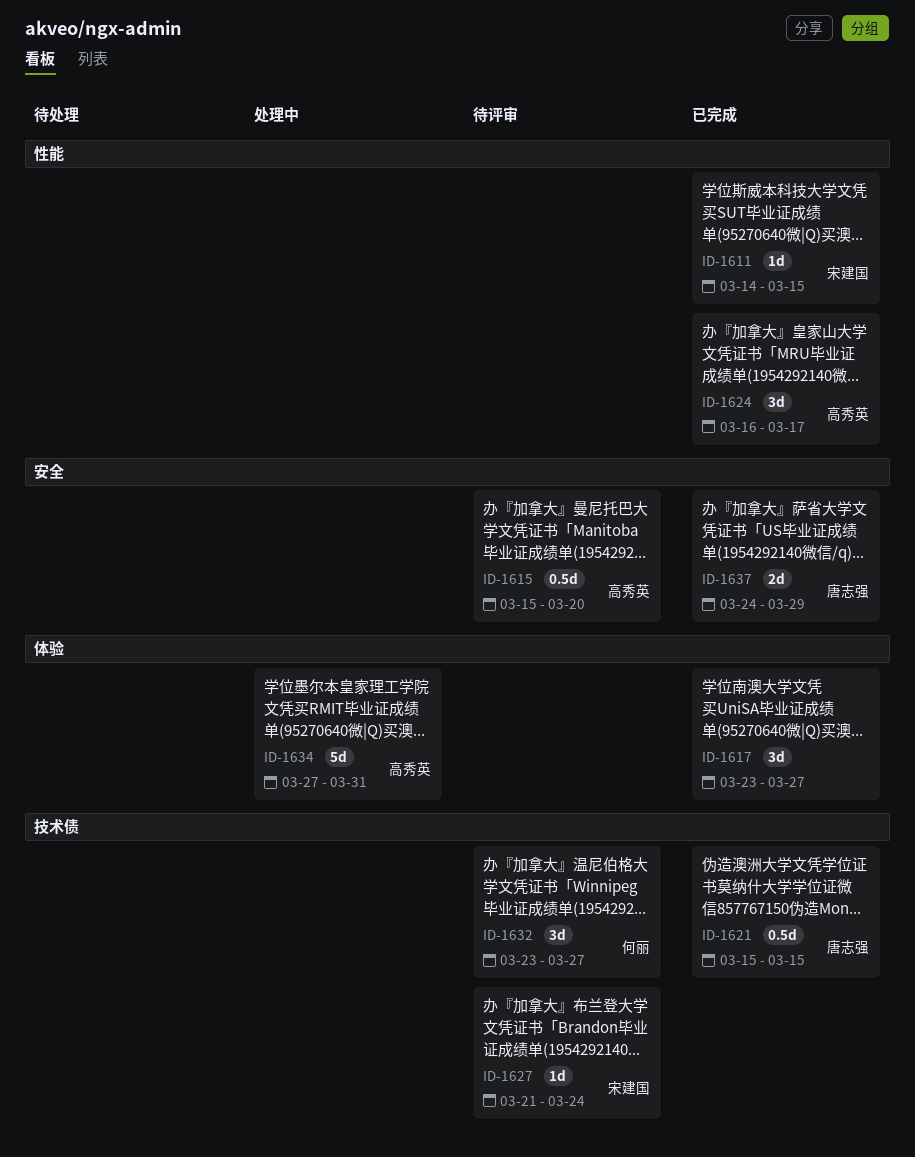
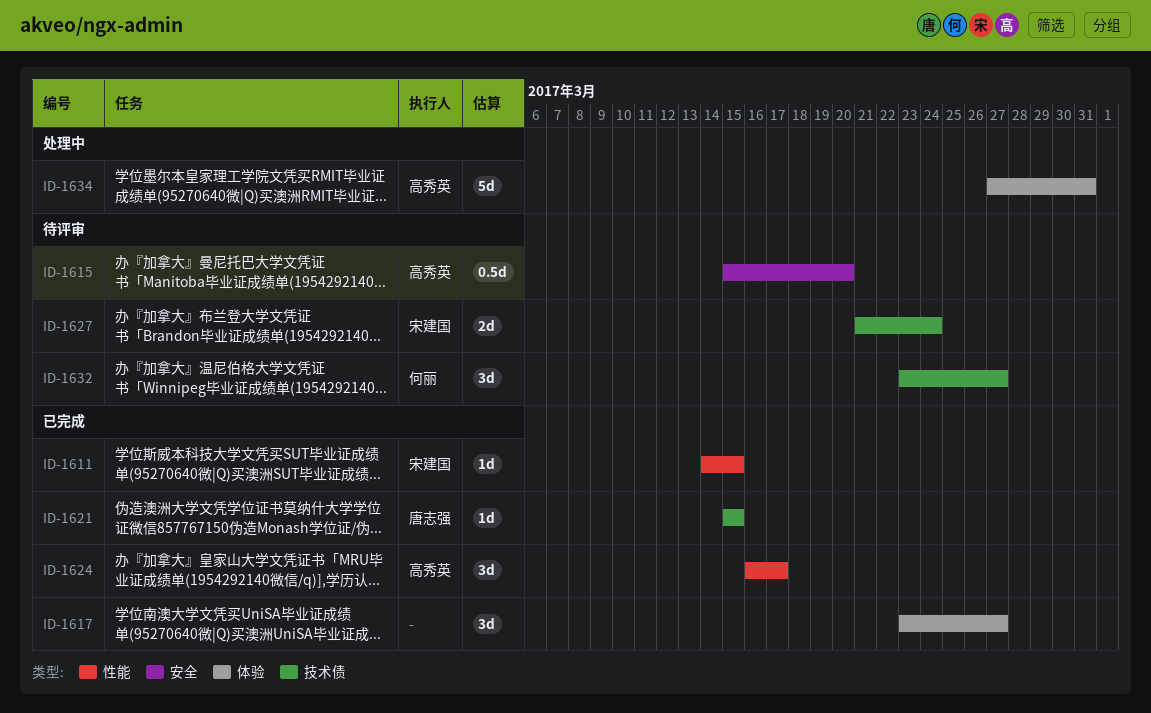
ID-1621, estimate: 0.5d -> 1d
ID-1627, estimate: 1d -> 2d
ID-1637: present -> none

